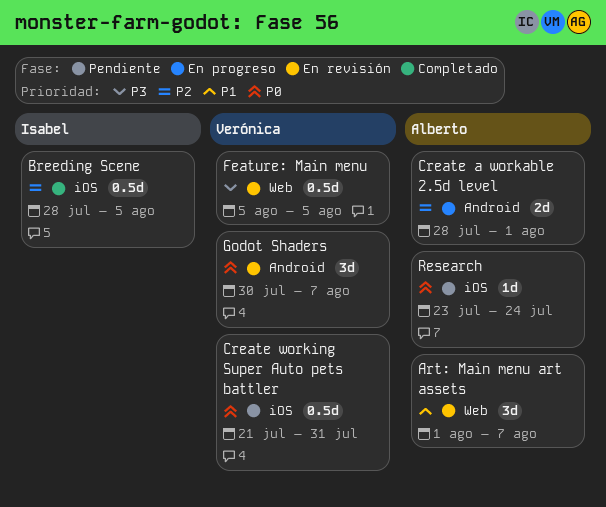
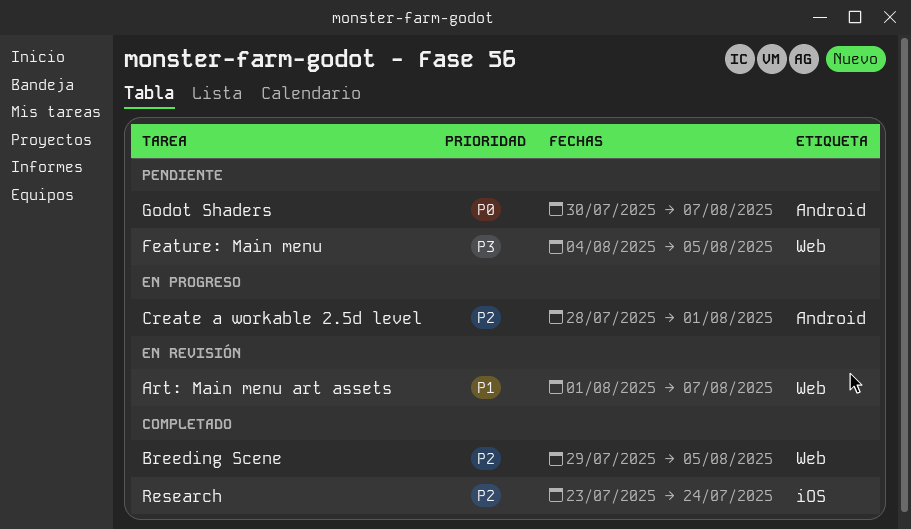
Breeding Scene, label: iOS -> Web
Breeding Scene, start: Jul 28 -> Jul 29
Create working Super Auto pets battler: present -> none
Feature: Main menu, status: En revisión -> Pendiente
Feature: Main menu, start: Aug 5 -> Aug 4
Godot Shaders, status: En revisión -> Pendiente
Research, status: Pendiente -> Completado
Research, priority: P0 -> P2

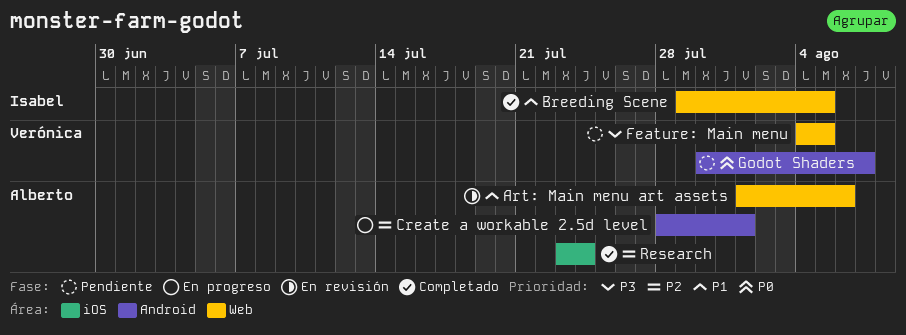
Art: Main menu art assets, due: Aug 7 -> Aug 6
Breeding Scene, priority: P2 -> P1

